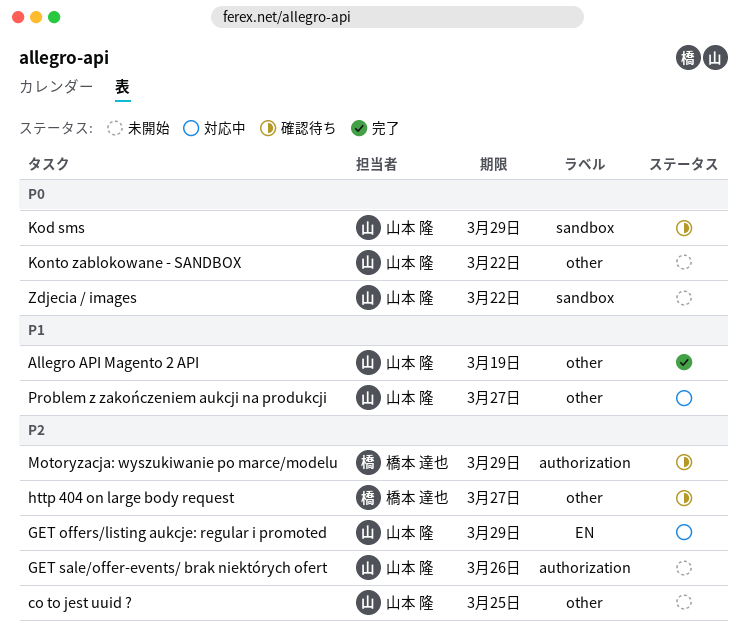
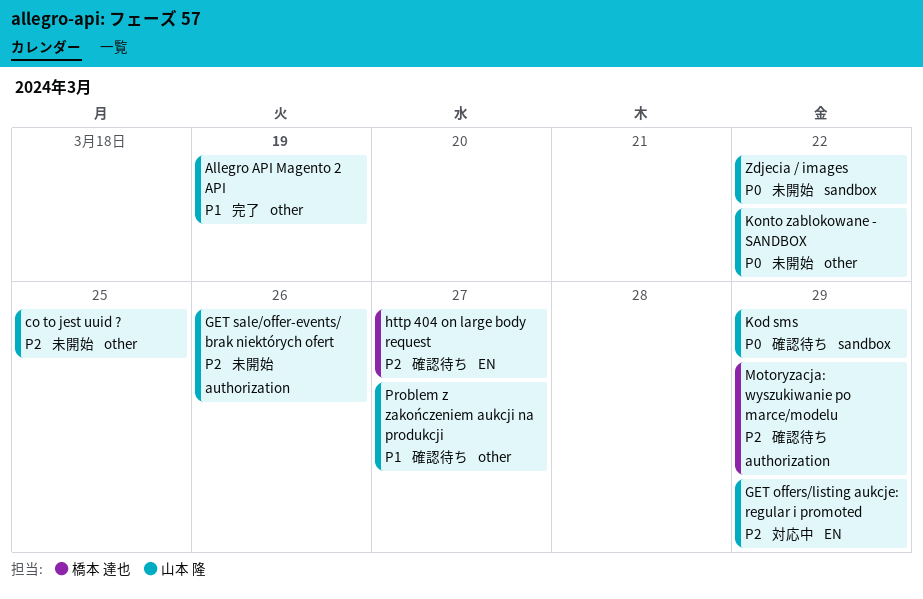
http 404 on large body request, label: other -> EN
Problem z zakończeniem aukcji na produkcji, status: 対応中 -> 確認待ち

